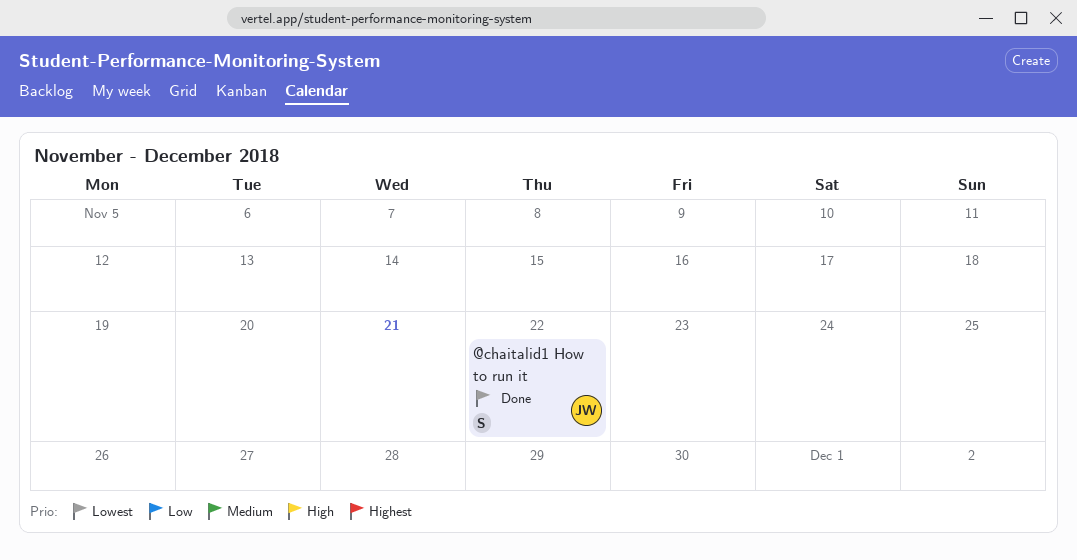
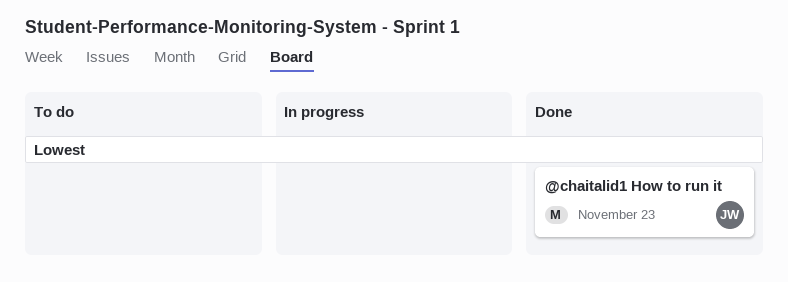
@chaitalid1 How to run it, estimate: S -> M
@chaitalid1 How to run it, due: Nov 22 -> Nov 23

